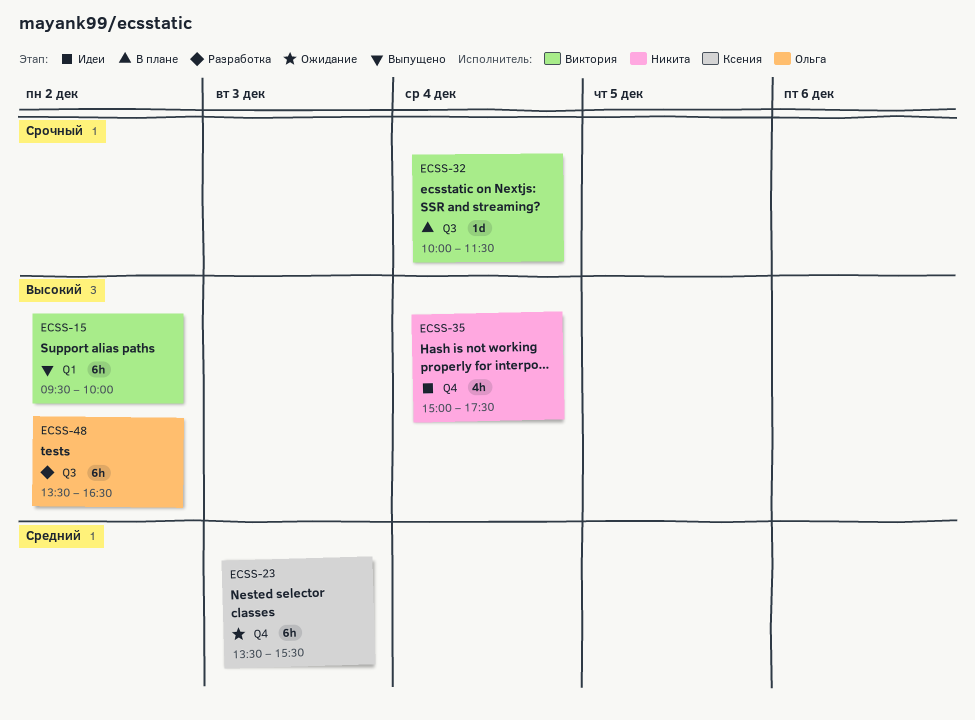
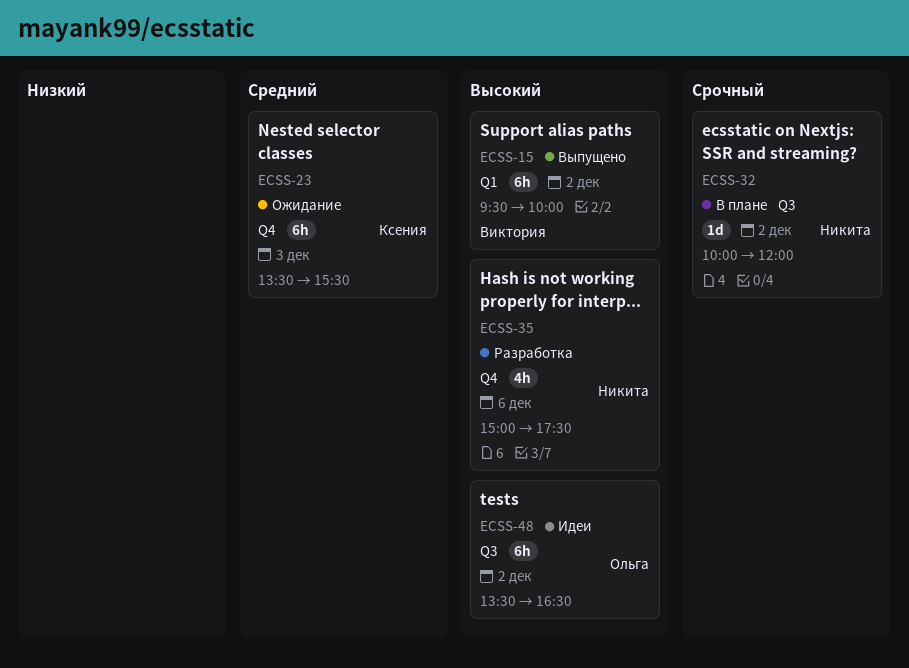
ECSS-32, owner: Виктория -> Никита
ECSS-32, day: Dec 4 -> Dec 2
ECSS-32, ends: 11:30 -> 12:00
ECSS-35, status: Идеи -> Разработка
ECSS-35, day: Dec 4 -> Dec 6
ECSS-48, status: Разработка -> Идеи

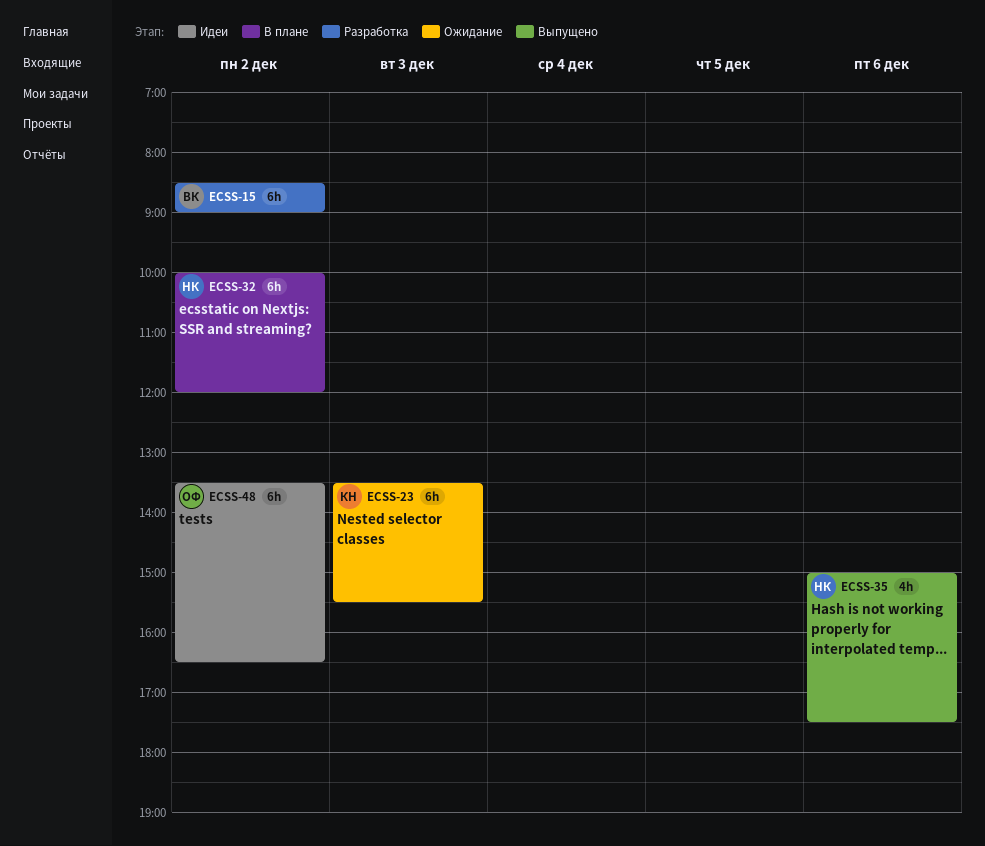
ECSS-15, status: Выпущено -> Разработка
ECSS-15, begins: 09:30 -> 08:30
ECSS-15, ends: 10:00 -> 09:00
ECSS-32, estimate: 1d -> 6h
ECSS-35, status: Разработка -> Выпущено

